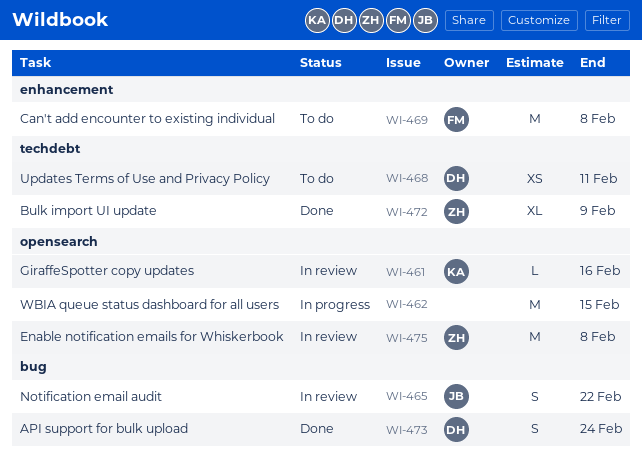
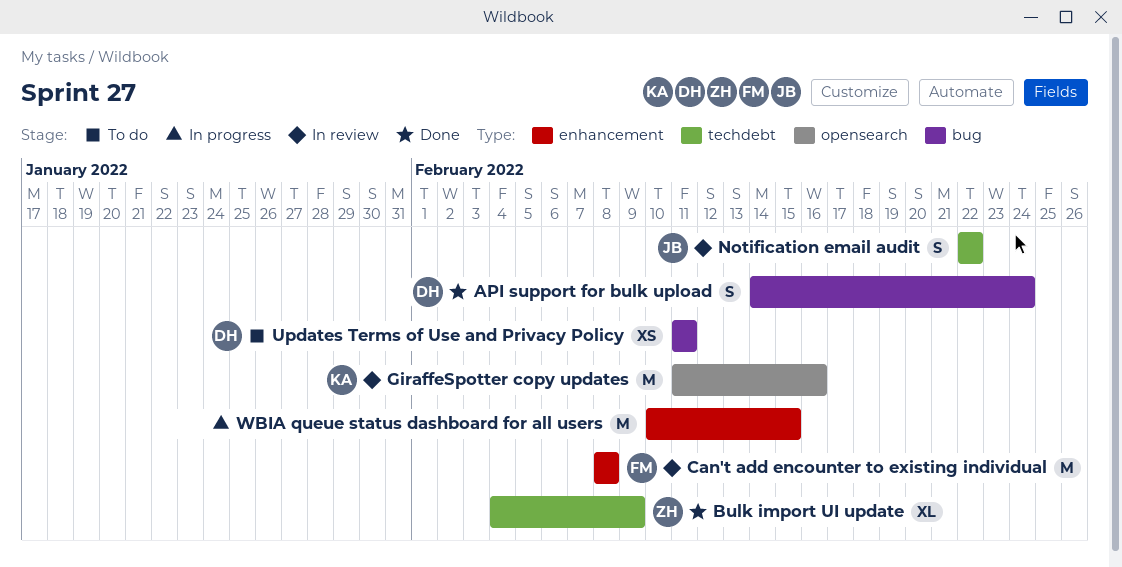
Can't add encounter to existing individual, status: To do -> In review
Enable notification emails for Whiskerbook: present -> none
GiraffeSpotter copy updates, estimate: L -> M
Notification email audit, label: bug -> techdebt
Updates Terms of Use and Privacy Policy, label: techdebt -> bug
WBIA queue status dashboard for all users, label: opensearch -> enhancement

